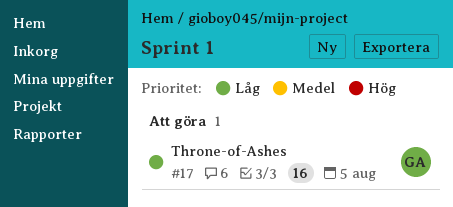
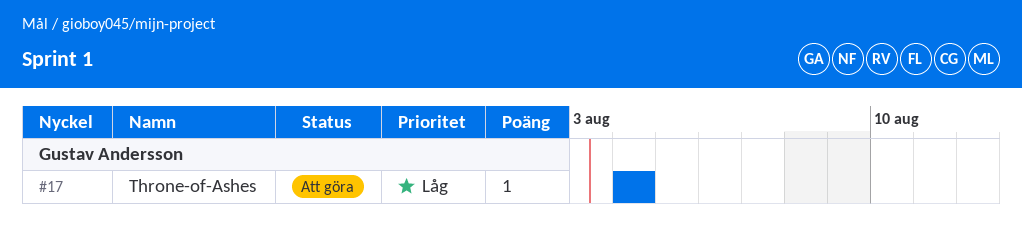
#17, estimate: 16 -> 1
#17, due: Aug 5 -> Aug 4

